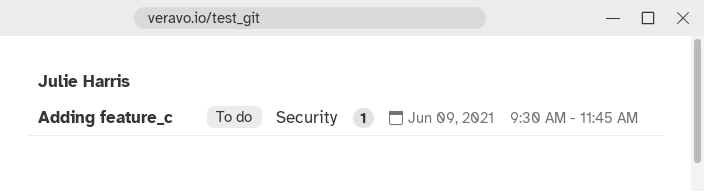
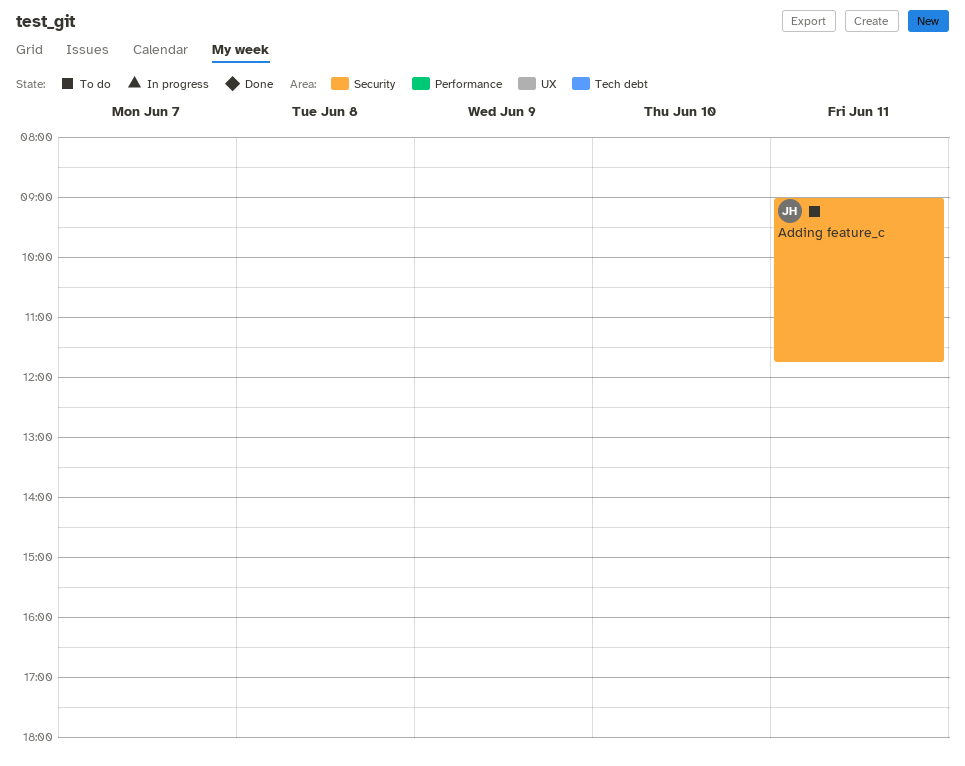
Adding feature_c, day: Jun 9 -> Jun 11
Adding feature_c, begins: 09:30 -> 09:00

